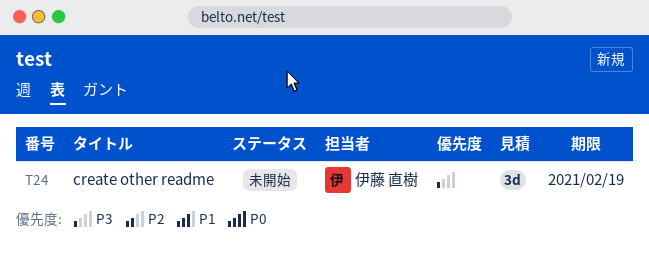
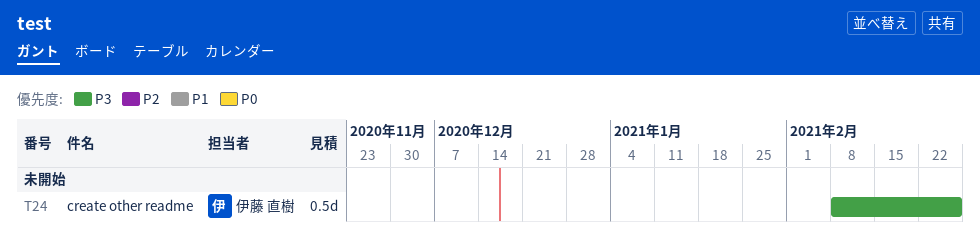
T24, estimate: 3d -> 0.5d
T24, due: Feb 19 -> Feb 26

